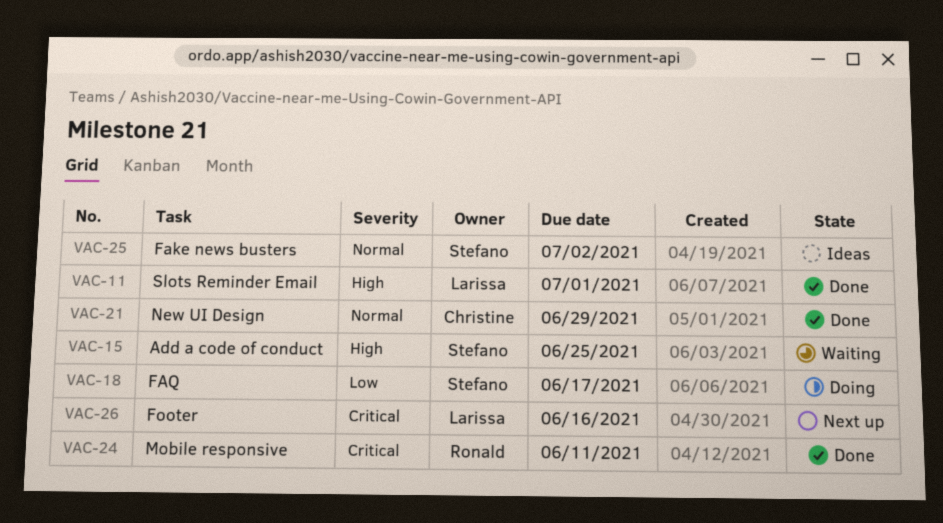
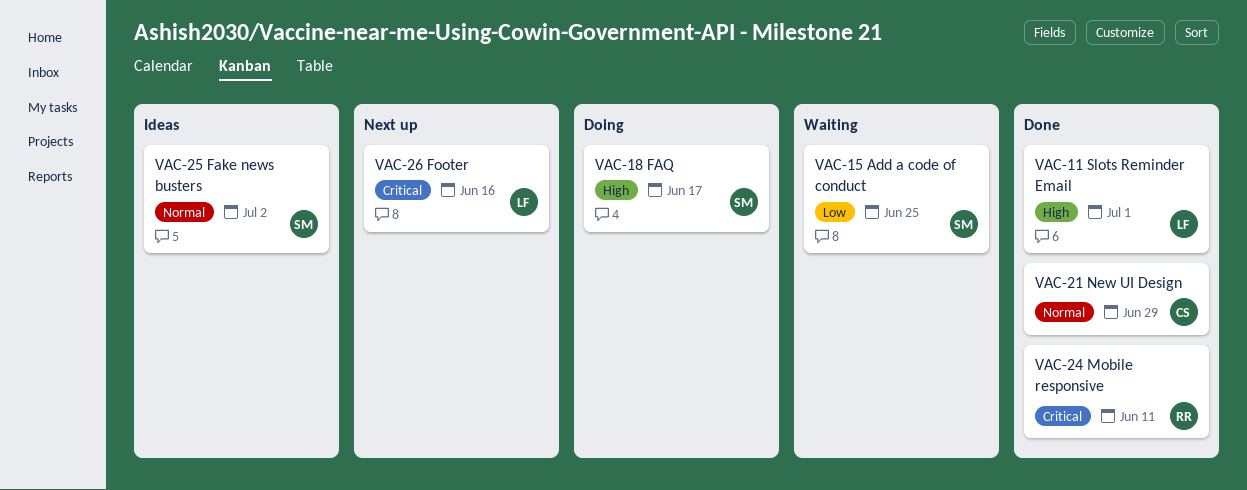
VAC-15, priority: High -> Low
VAC-18, priority: Low -> High

